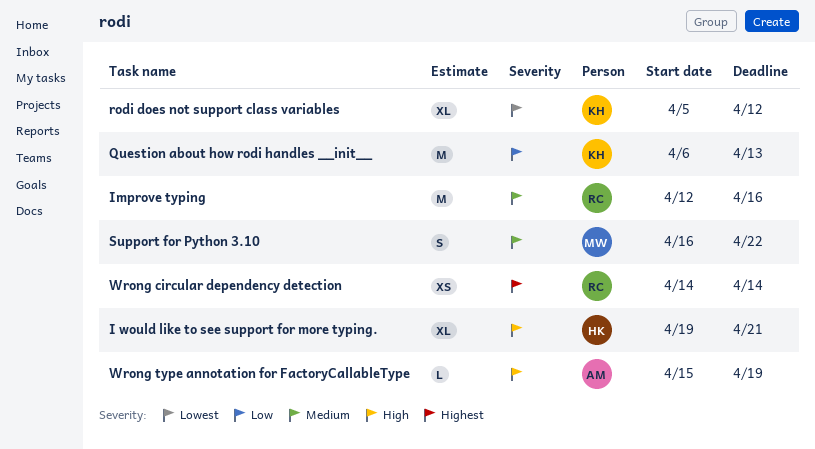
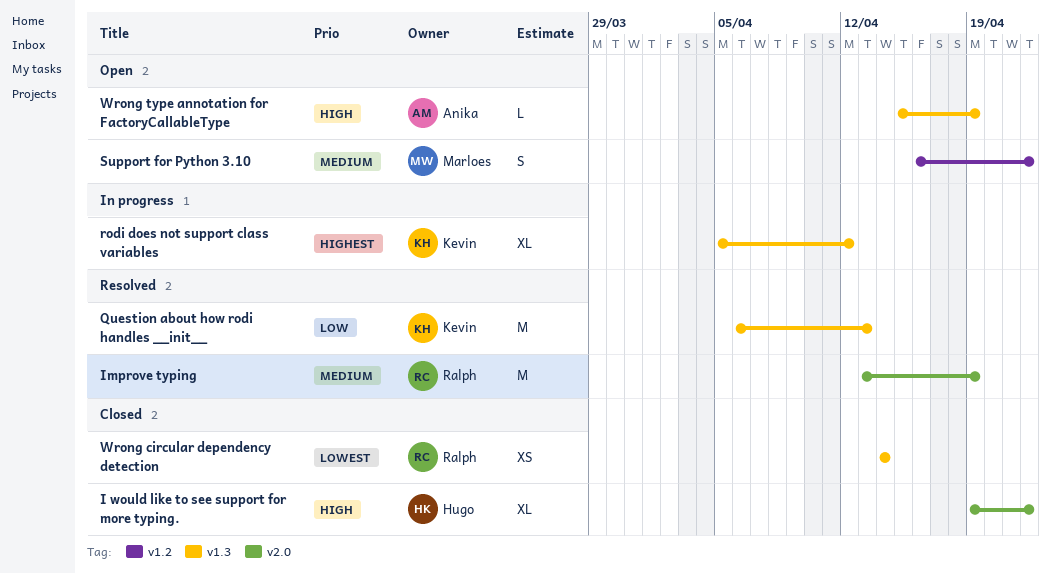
I would like to see support for more typing., due: Apr 21 -> Apr 22
Improve typing, start: Apr 12 -> Apr 13
Improve typing, due: Apr 16 -> Apr 19
rodi does not support class variables, priority: Lowest -> Highest
Wrong circular dependency detection, priority: Highest -> Lowest

